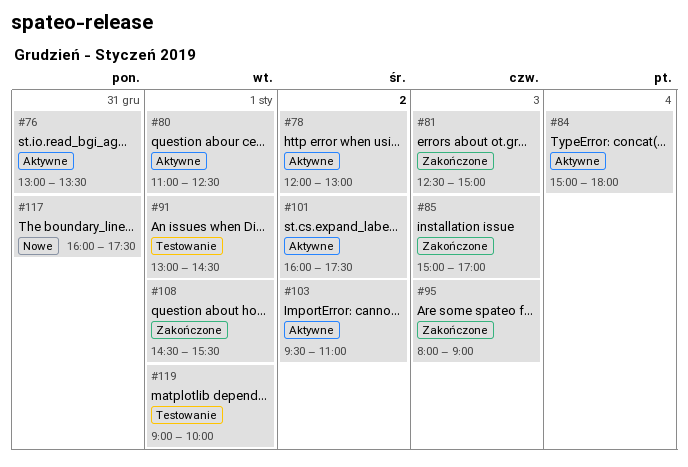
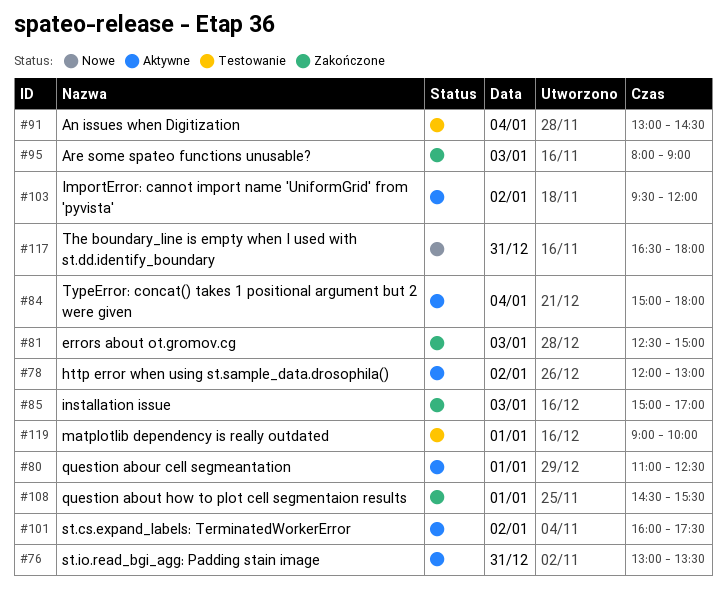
#91, day: Jan 1 -> Jan 4
#103, ends: 11:00 -> 12:00
#117, begins: 16:00 -> 16:30
#117, ends: 17:30 -> 18:00

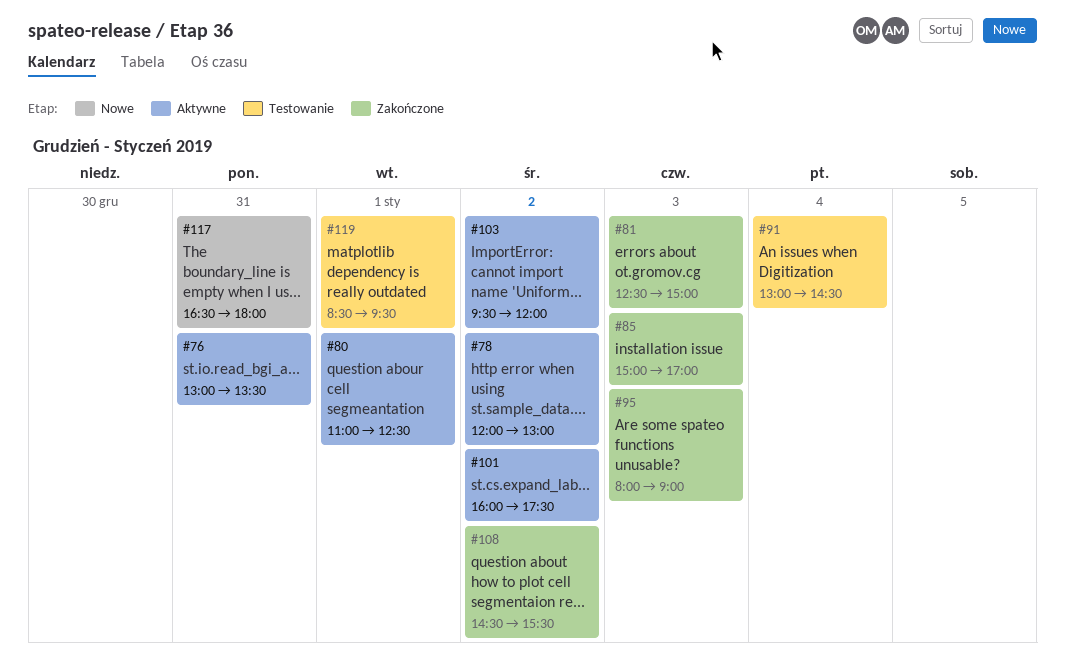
#84: present -> none
#108, day: Jan 1 -> Jan 2
#119, begins: 09:00 -> 08:30
#119, ends: 10:00 -> 09:30

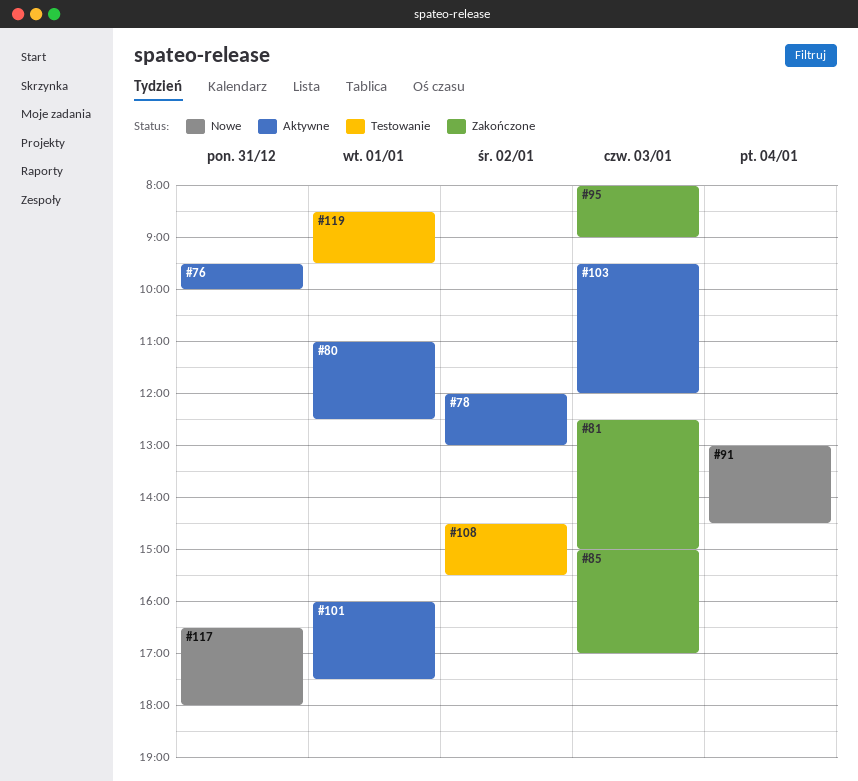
#76, begins: 13:00 -> 09:30
#76, ends: 13:30 -> 10:00
#91, status: Testowanie -> Nowe
#101, day: Jan 2 -> Jan 1
#103, day: Jan 2 -> Jan 3
#108, status: Zakończone -> Testowanie

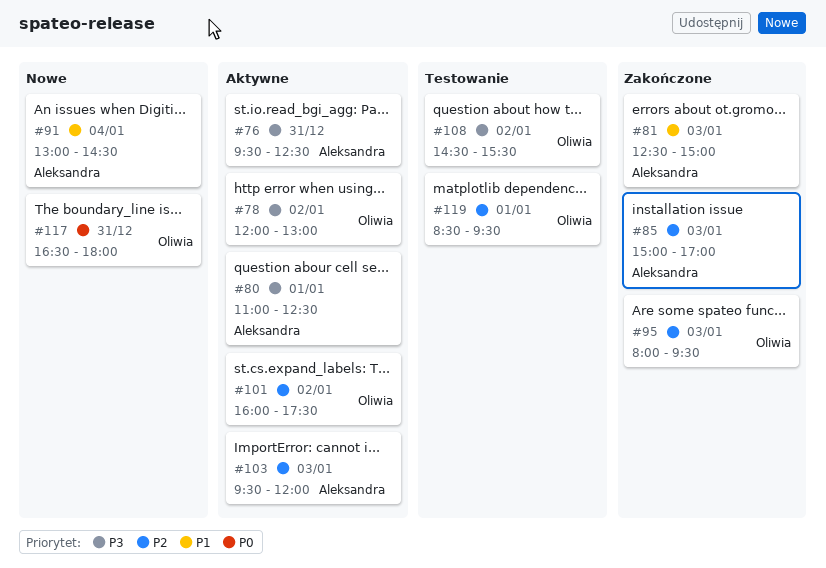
#76, ends: 10:00 -> 12:30
#95, ends: 09:00 -> 09:30
#101, day: Jan 1 -> Jan 2

